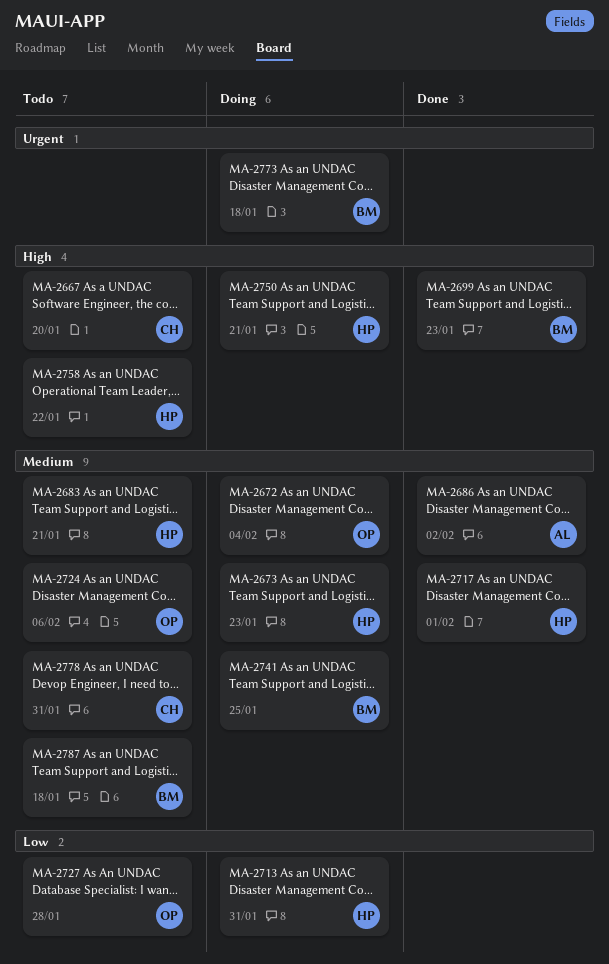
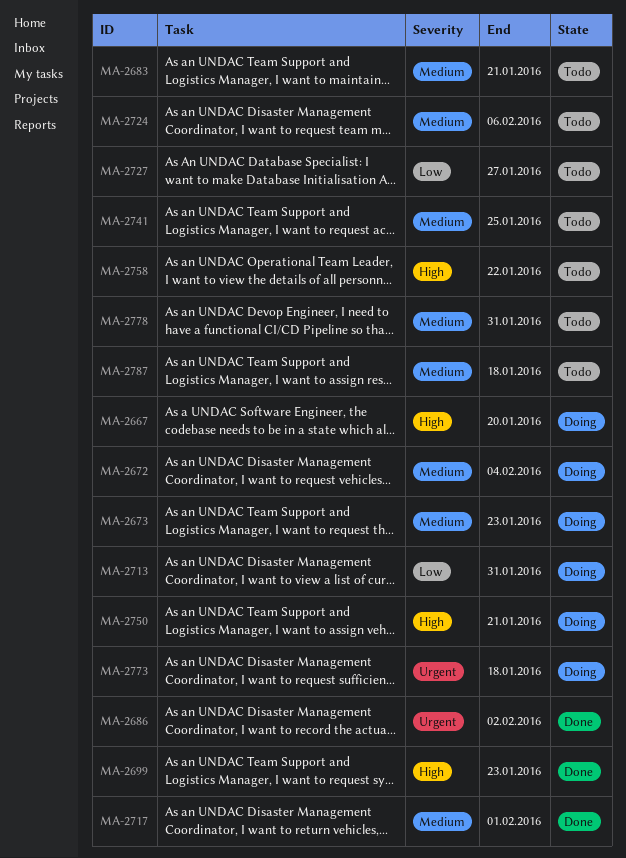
MA-2667, status: Todo -> Doing
MA-2686, priority: Medium -> Urgent
MA-2727, due: Jan 28 -> Jan 27
MA-2741, status: Doing -> Todo

